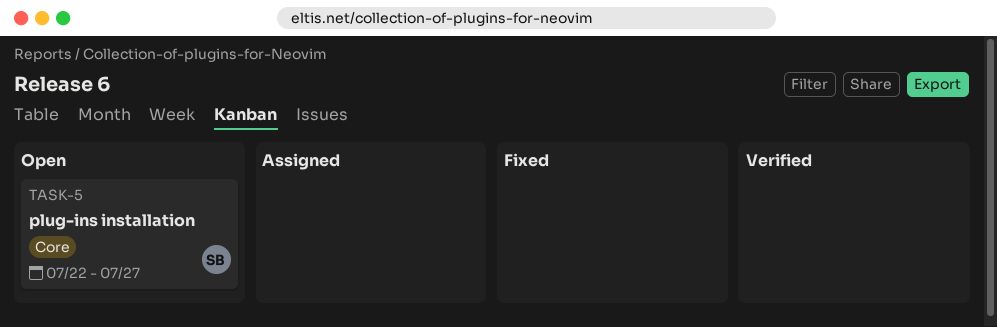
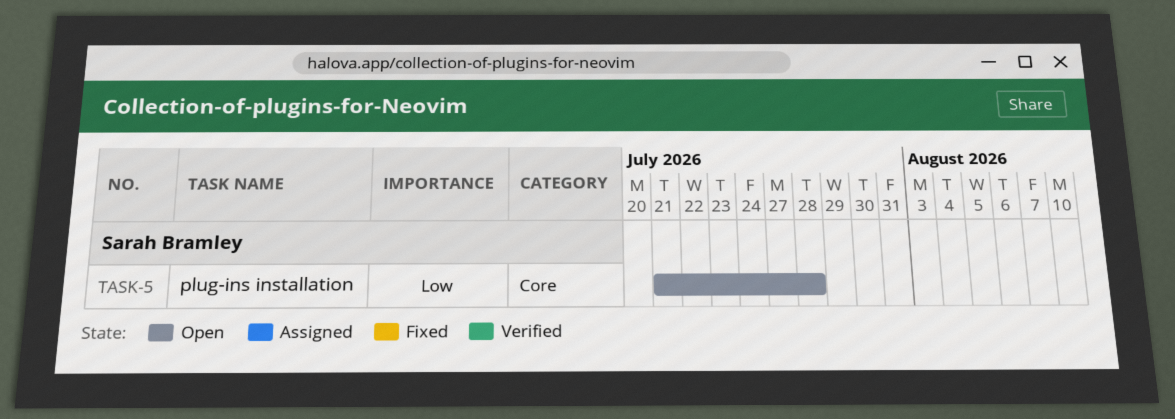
TASK-5, start: Jul 22 -> Jul 21
TASK-5, due: Jul 27 -> Jul 28

